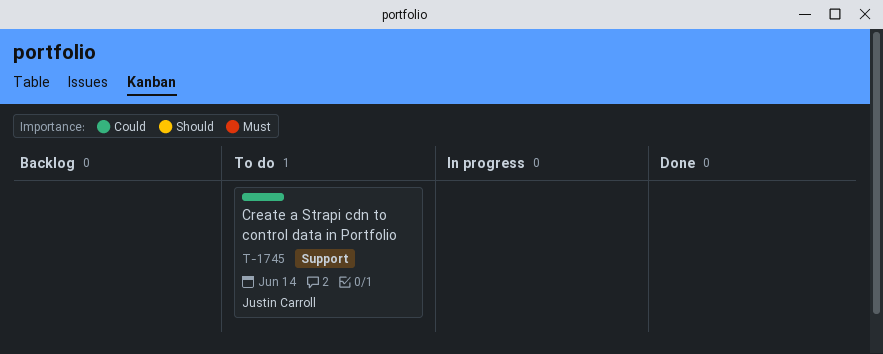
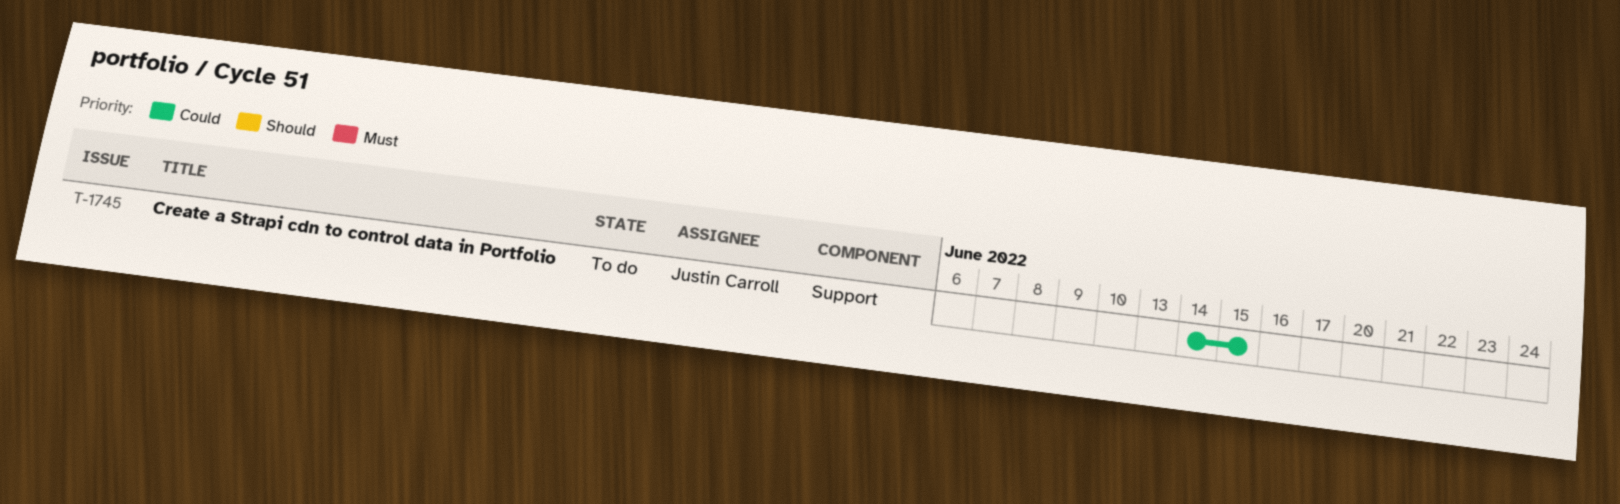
T-1745, due: Jun 14 -> Jun 15

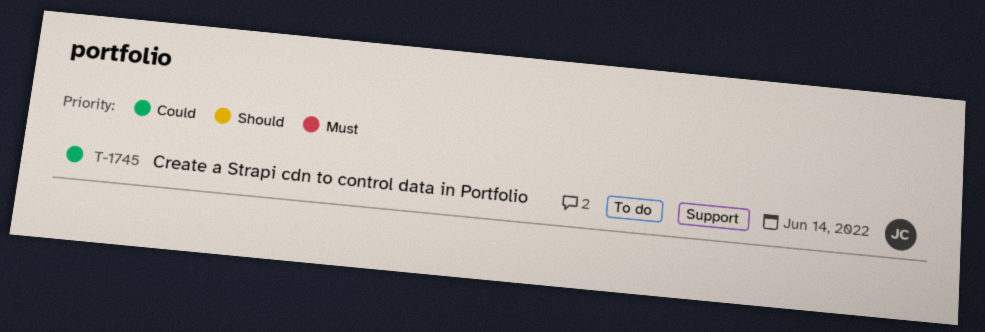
T-1745, due: Jun 15 -> Jun 14

